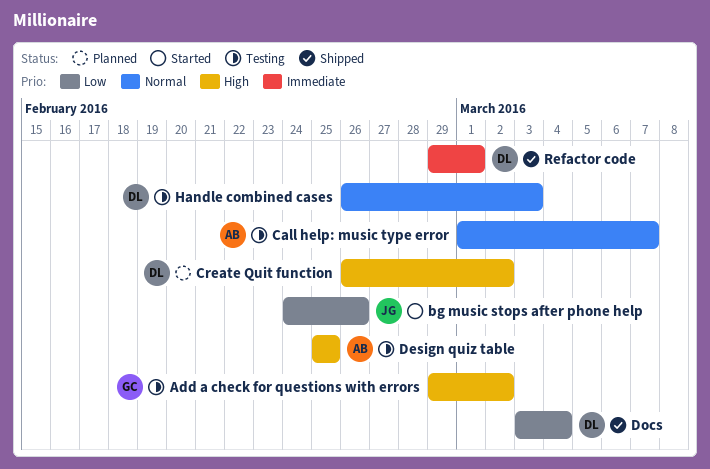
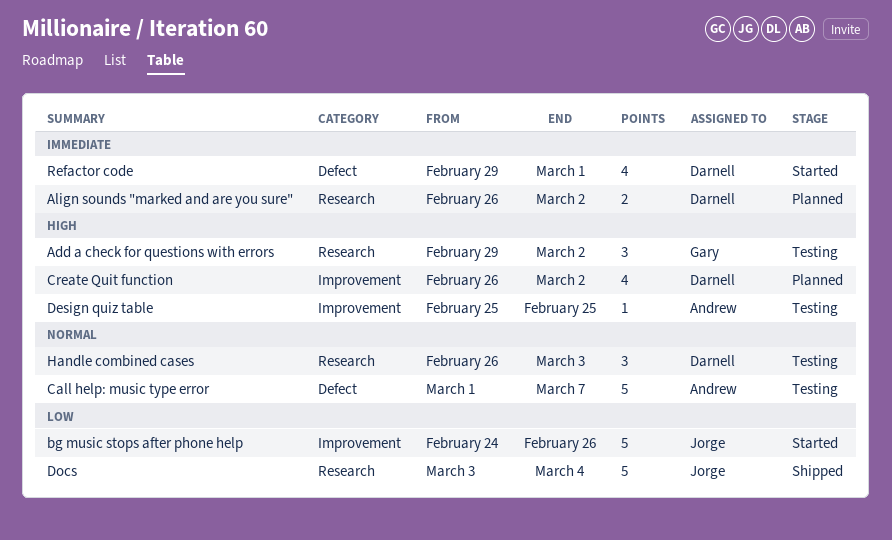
Align sounds "marked and are you sure": none -> present
Docs, owner: Darnell -> Jorge
Refactor code, status: Shipped -> Started

